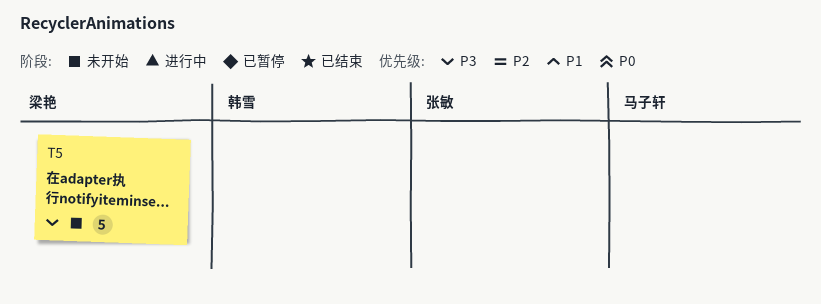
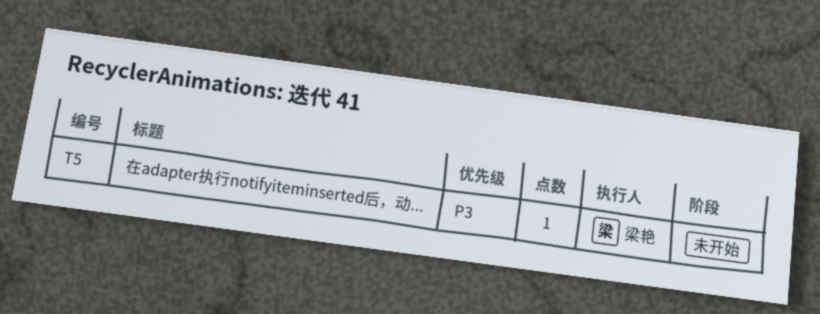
T5, estimate: 5 -> 1

